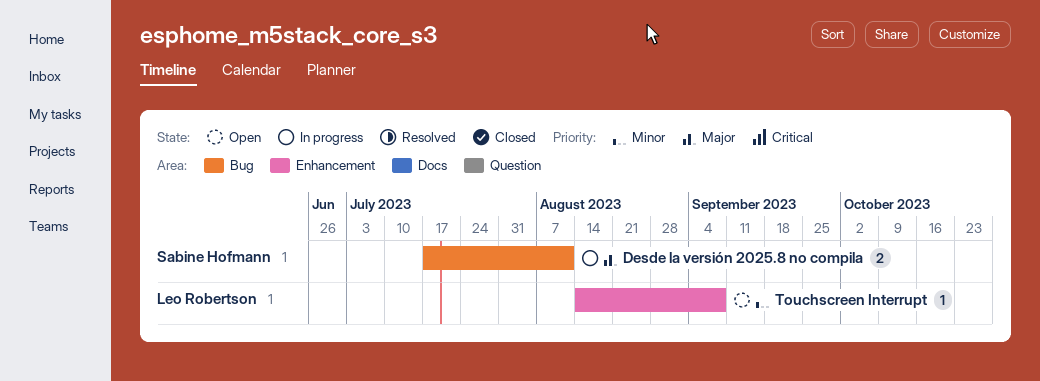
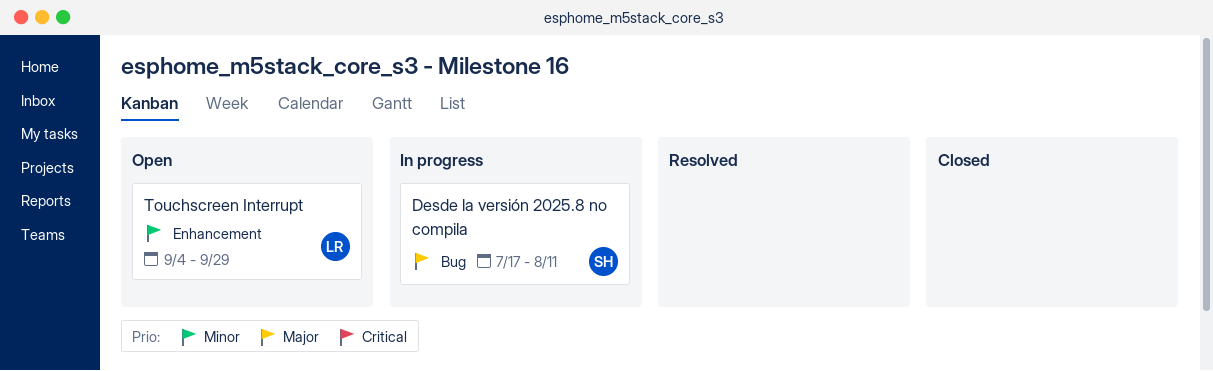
Touchscreen Interrupt, start: Aug 14 -> Sep 4
Touchscreen Interrupt, due: Sep 8 -> Sep 29

